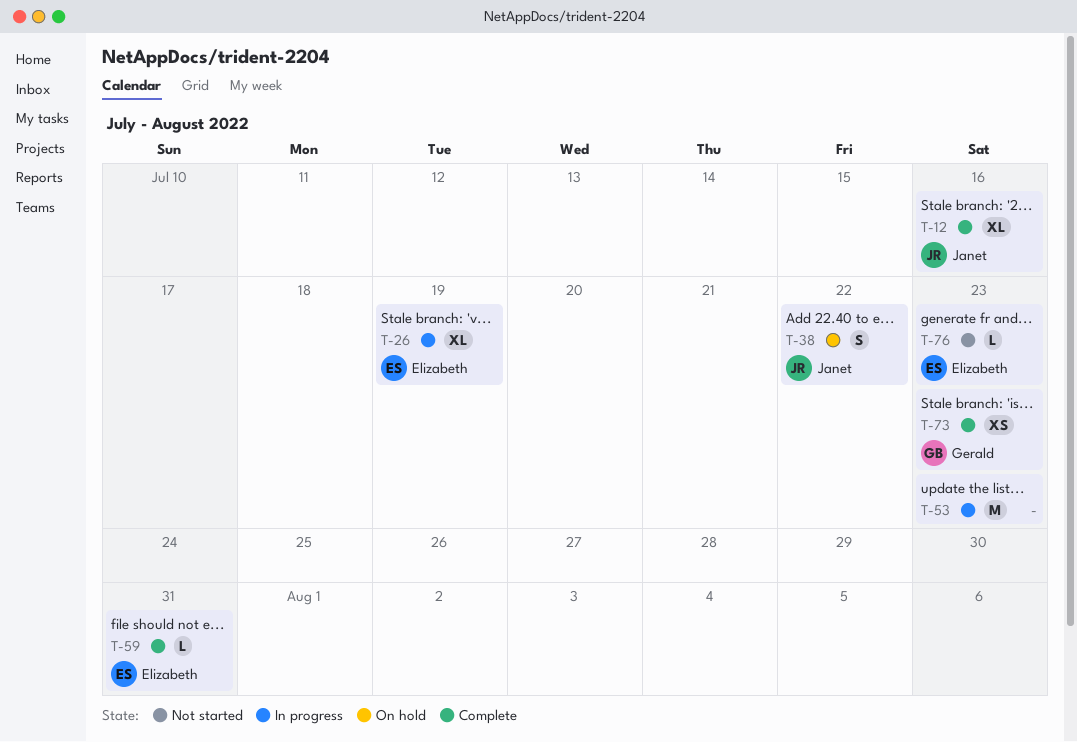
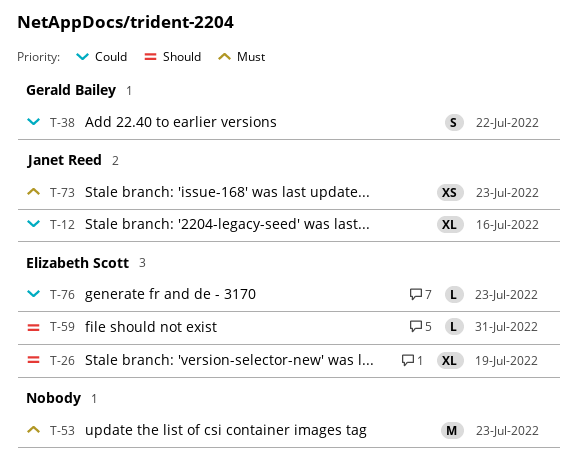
T-38, owner: Janet Reed -> Gerald Bailey
T-73, owner: Gerald Bailey -> Janet Reed

